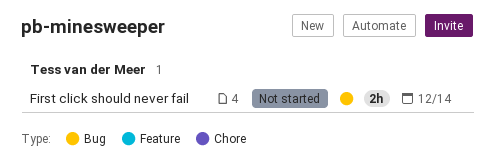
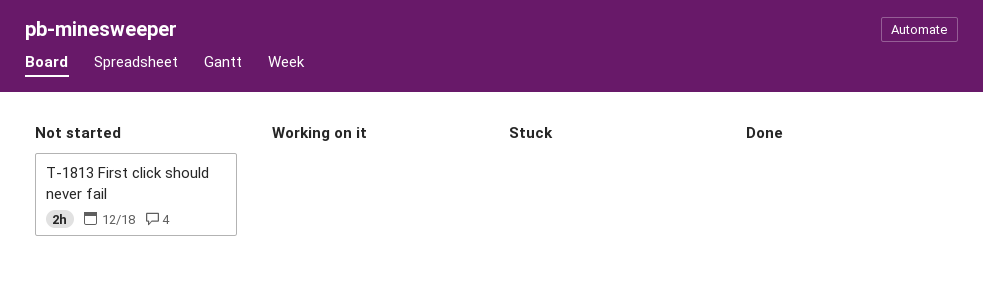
First click should never fail, due: Dec 14 -> Dec 18

